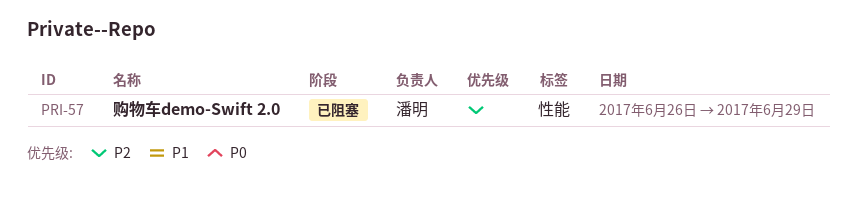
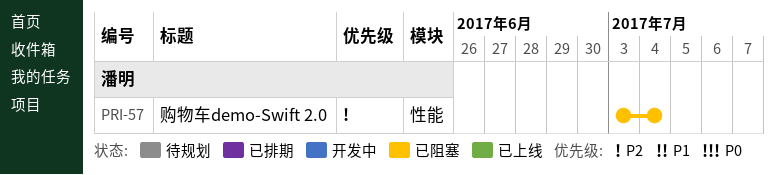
PRI-57, start: Jun 26 -> Jul 3
PRI-57, due: Jun 29 -> Jul 4

